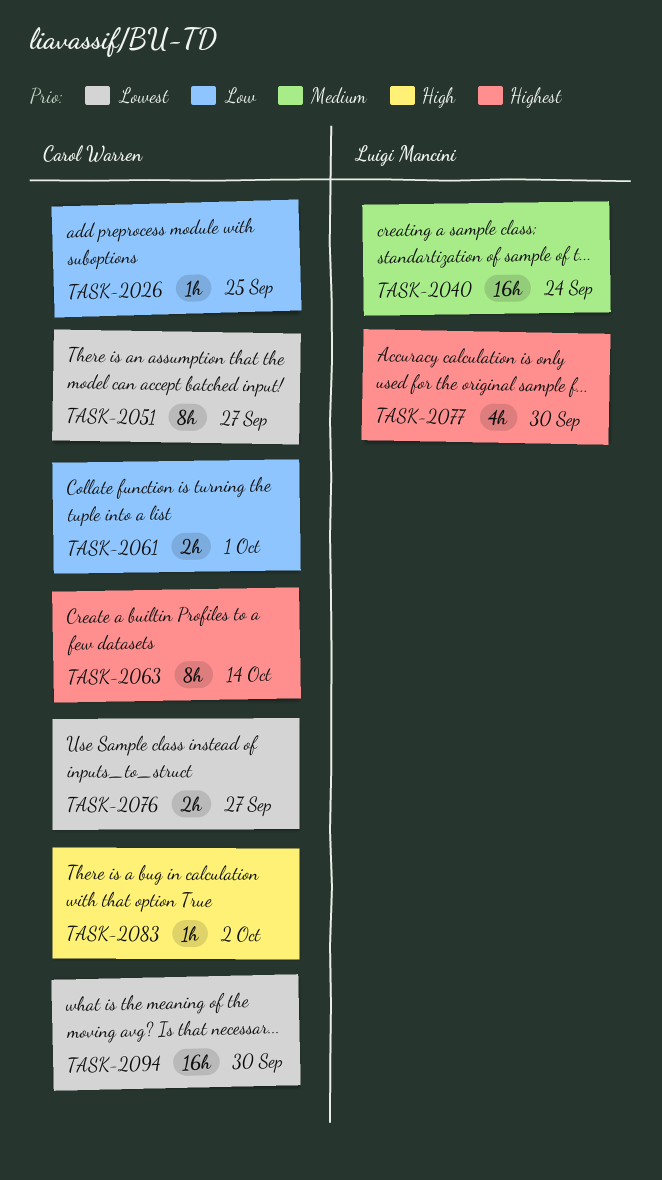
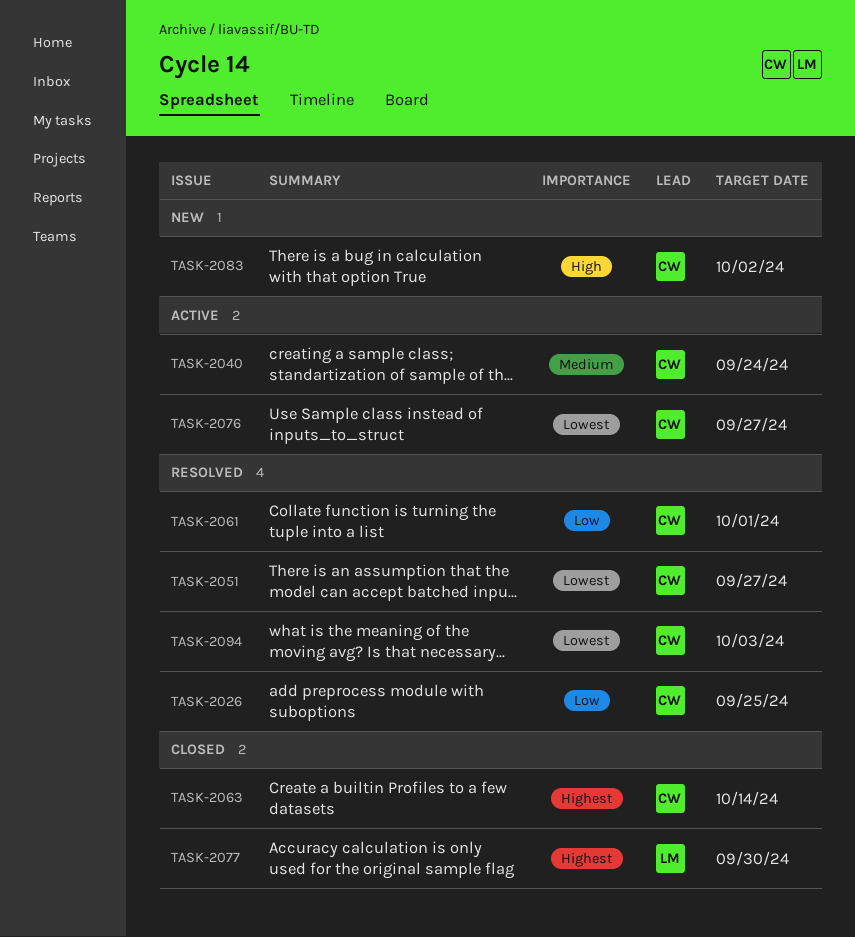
TASK-2040, owner: Luigi Mancini -> Carol Warren
TASK-2094, due: Sep 30 -> Oct 3

